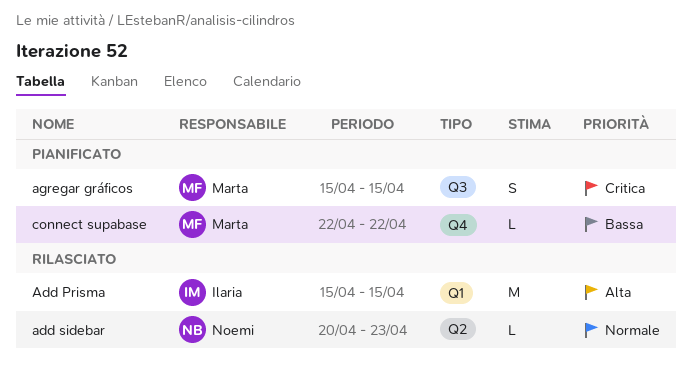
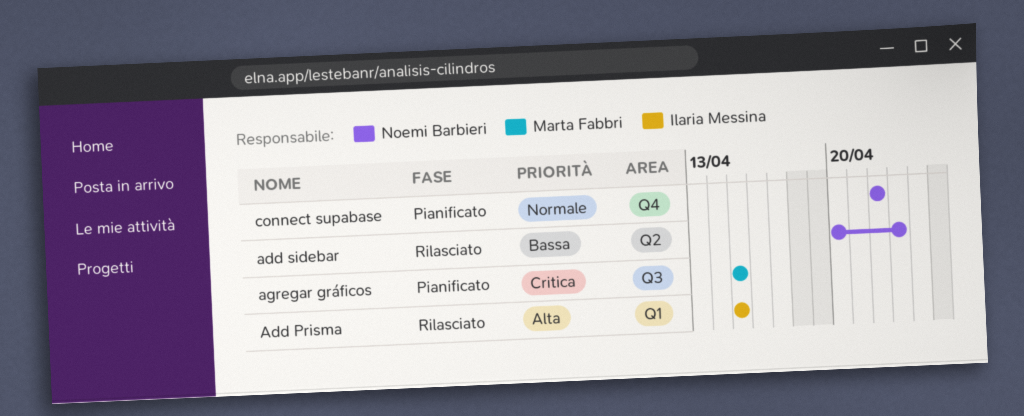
add sidebar, priority: Normale -> Bassa
connect supabase, owner: Marta Fabbri -> Noemi Barbieri
connect supabase, priority: Bassa -> Normale

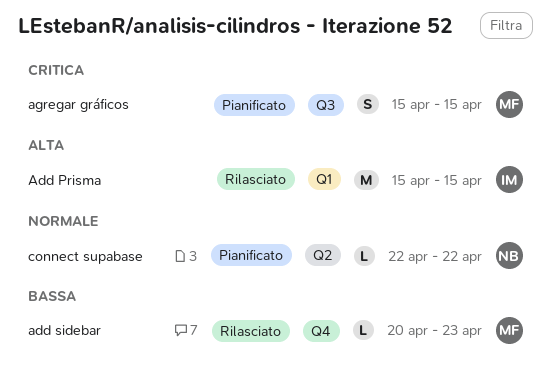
add sidebar, owner: Noemi Barbieri -> Marta Fabbri
add sidebar, label: Q2 -> Q4
connect supabase, label: Q4 -> Q2

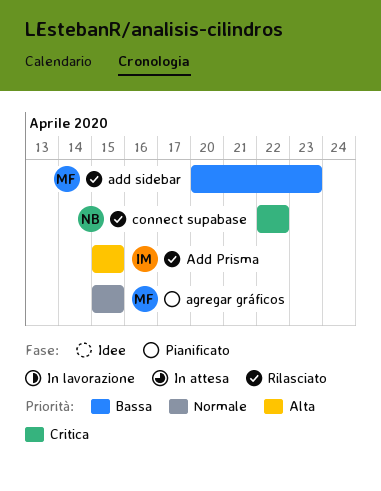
agregar gráficos, priority: Critica -> Normale
connect supabase, status: Pianificato -> Rilasciato
connect supabase, priority: Normale -> Critica

